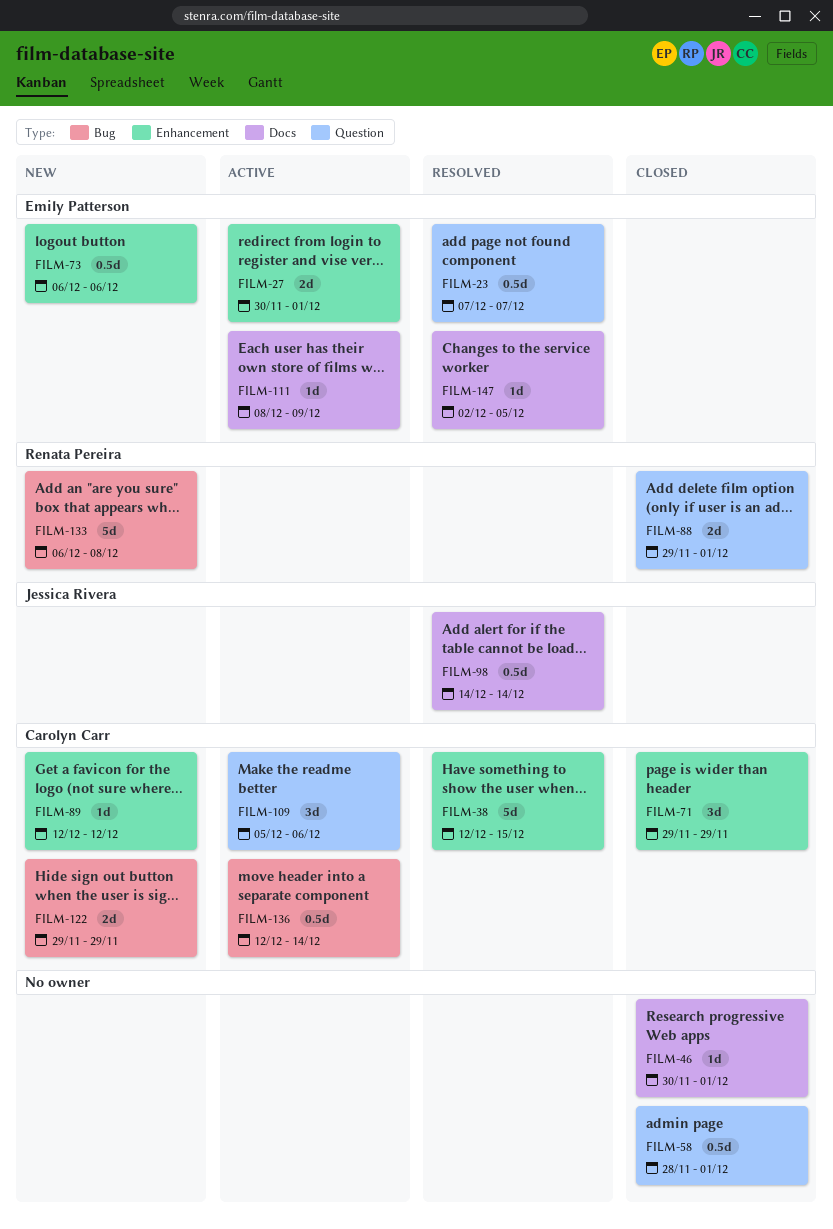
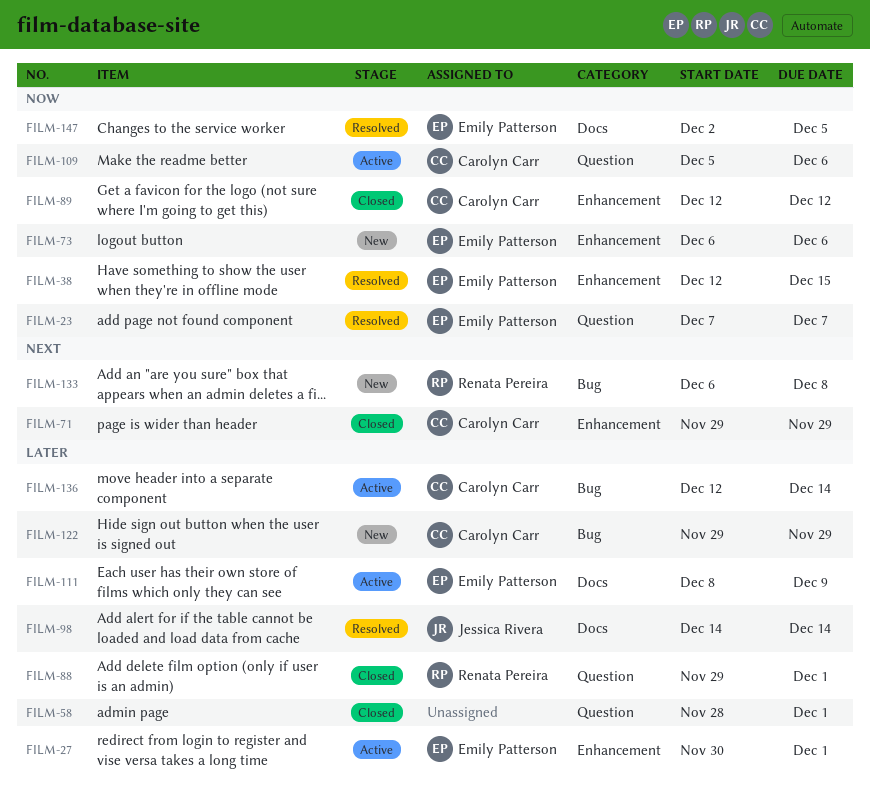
FILM-38, owner: Carolyn Carr -> Emily Patterson
FILM-46: present -> none
FILM-89, status: New -> Closed

